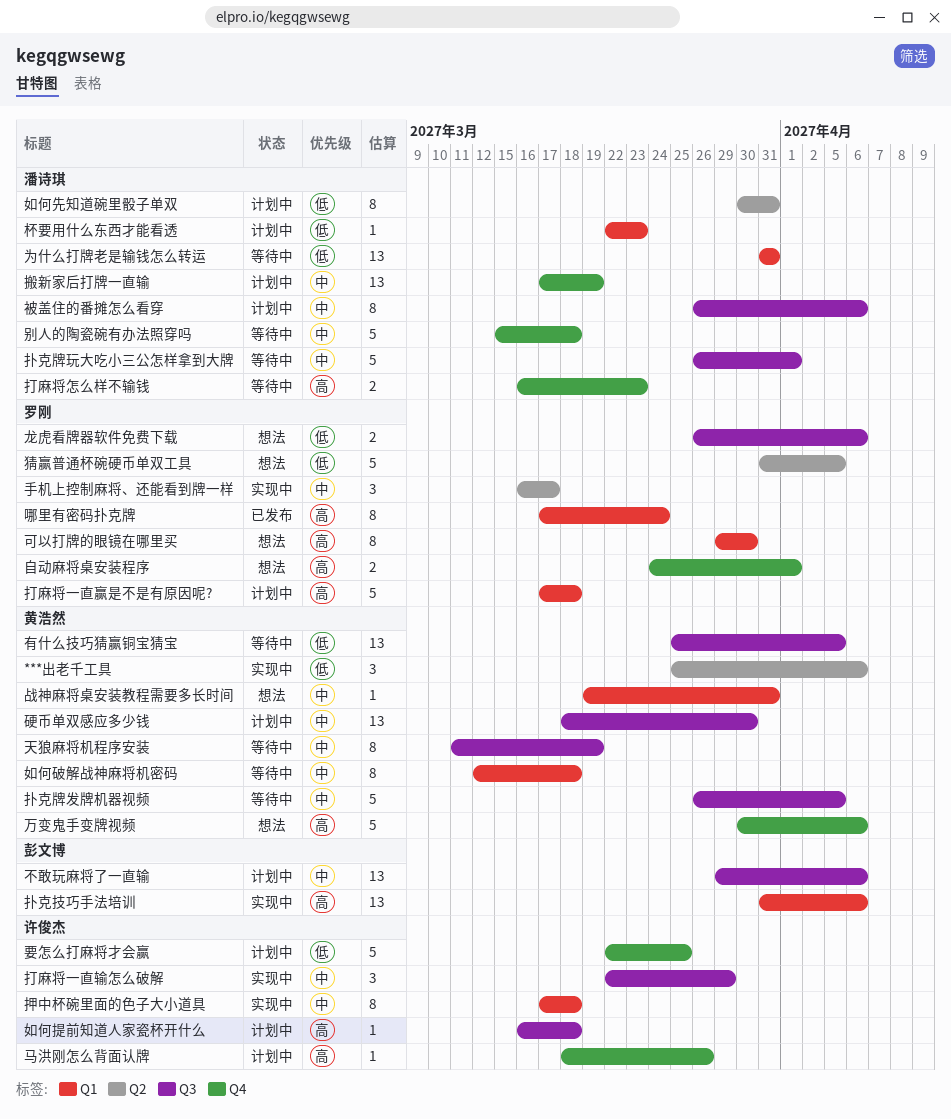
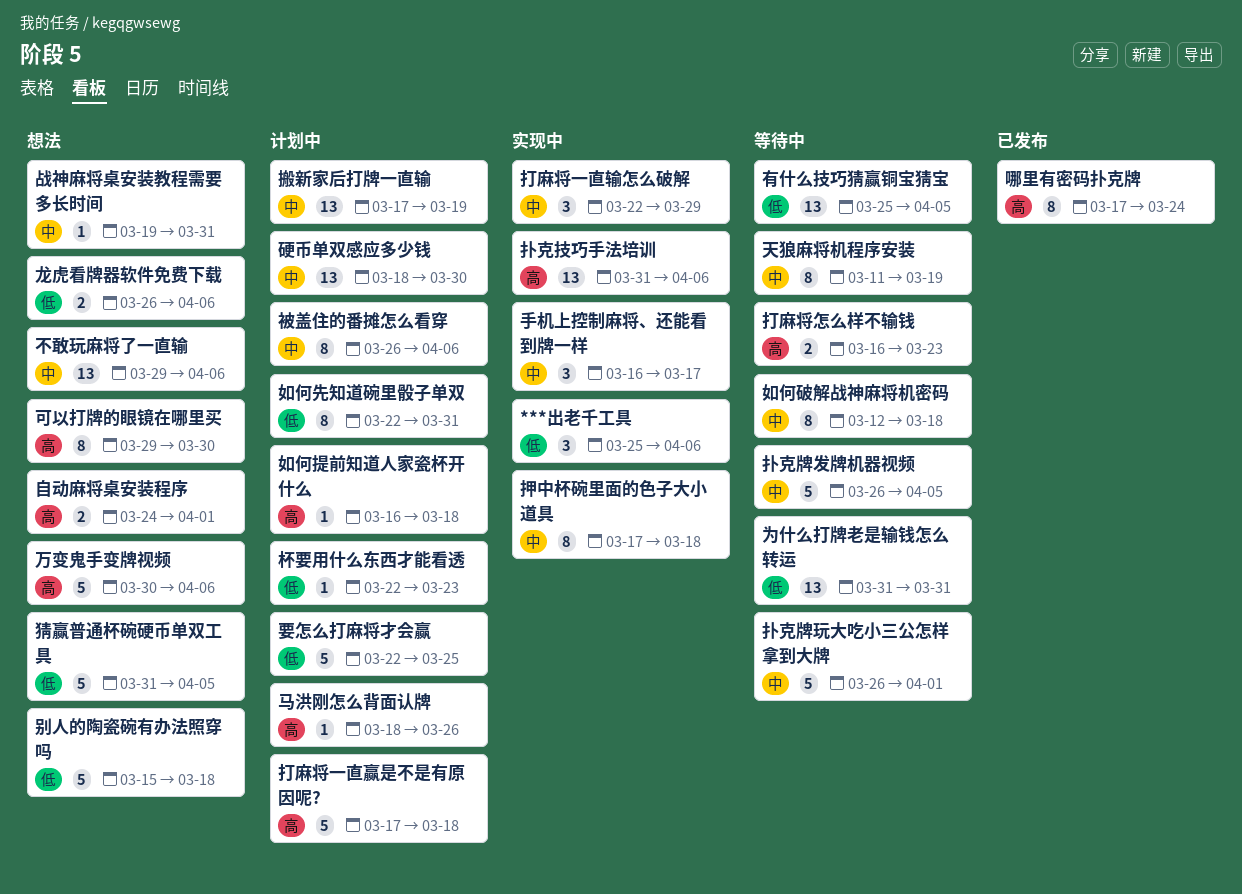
不敢玩麻将了一直输, status: 计划中 -> 想法
别人的陶瓷碗有办法照穿吗, status: 等待中 -> 想法
别人的陶瓷碗有办法照穿吗, priority: 中 -> 低
如何先知道碗里骰子单双, start: Mar 30 -> Mar 22

